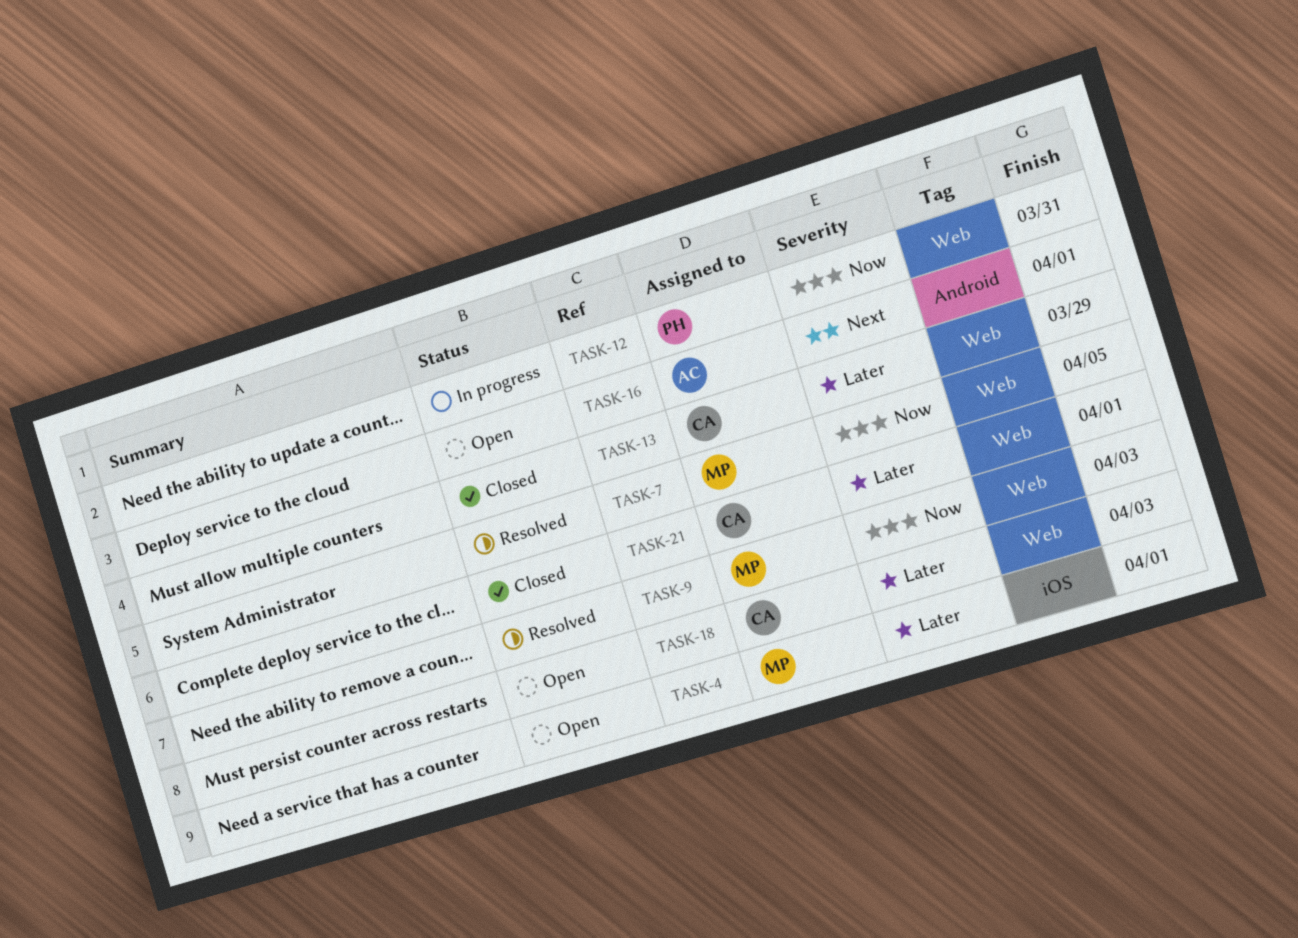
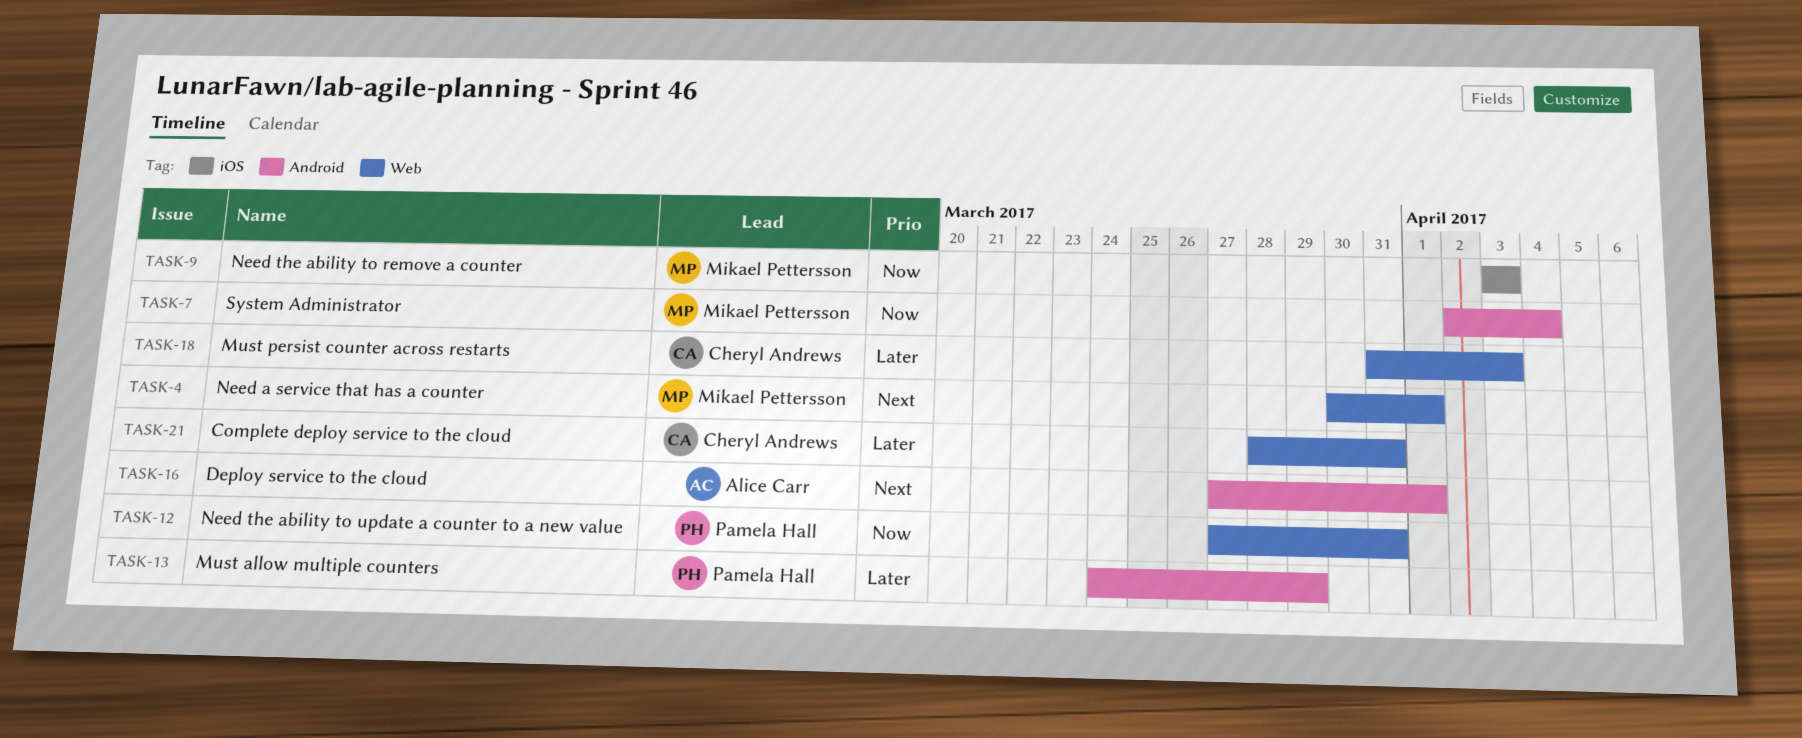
TASK-4, priority: Later -> Next
TASK-4, label: iOS -> Web
TASK-7, label: Web -> Android
TASK-7, due: Apr 5 -> Apr 4
TASK-9, label: Web -> iOS
TASK-13, owner: Cheryl Andrews -> Pamela Hall
TASK-13, label: Web -> Android
TASK-21, due: Apr 1 -> Mar 31

